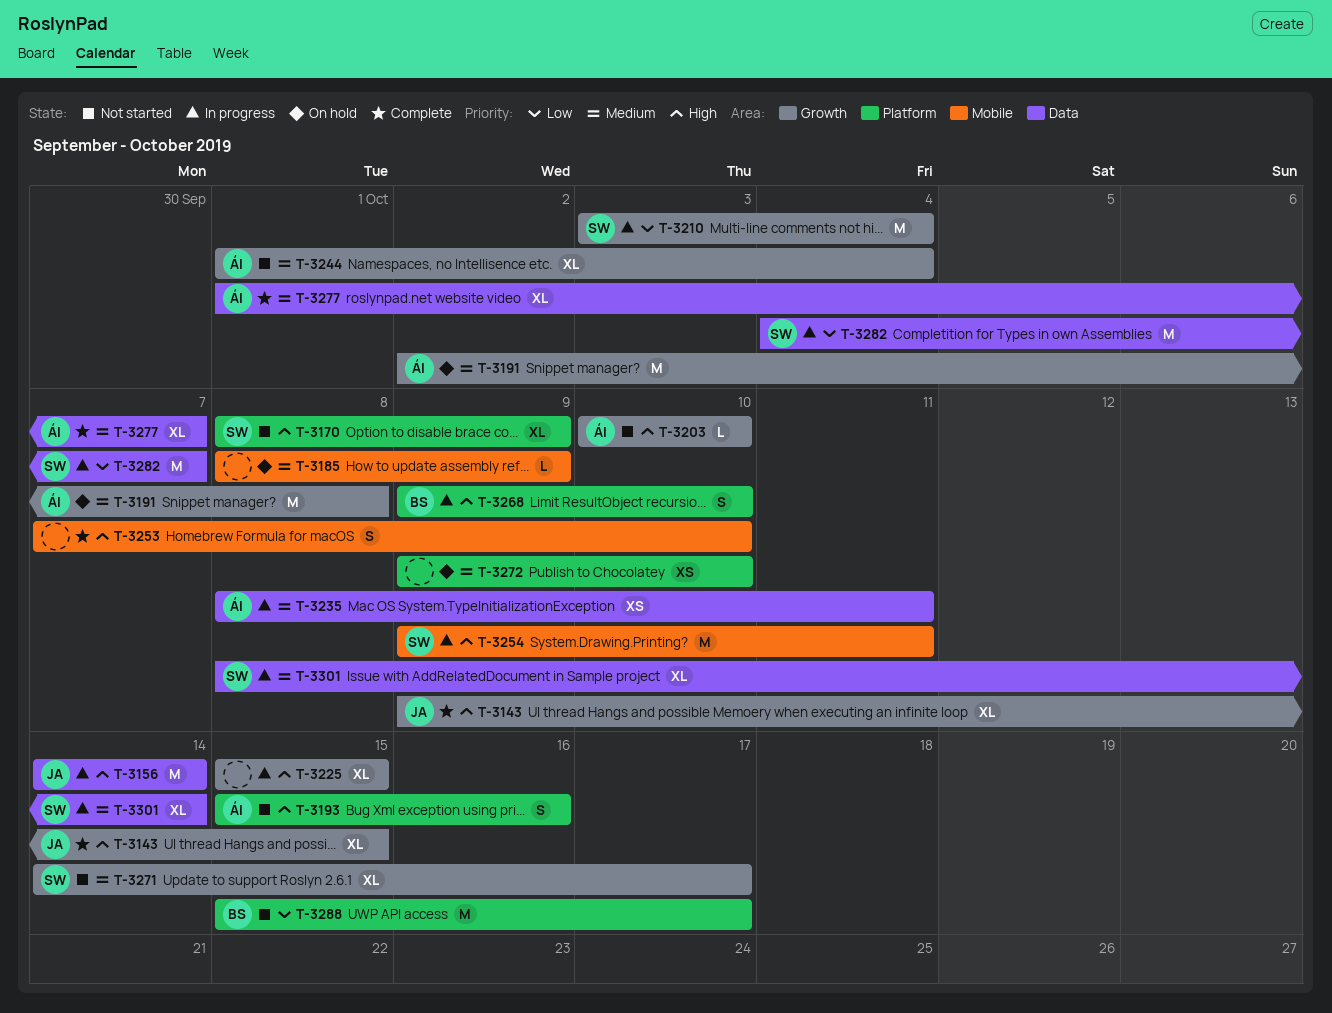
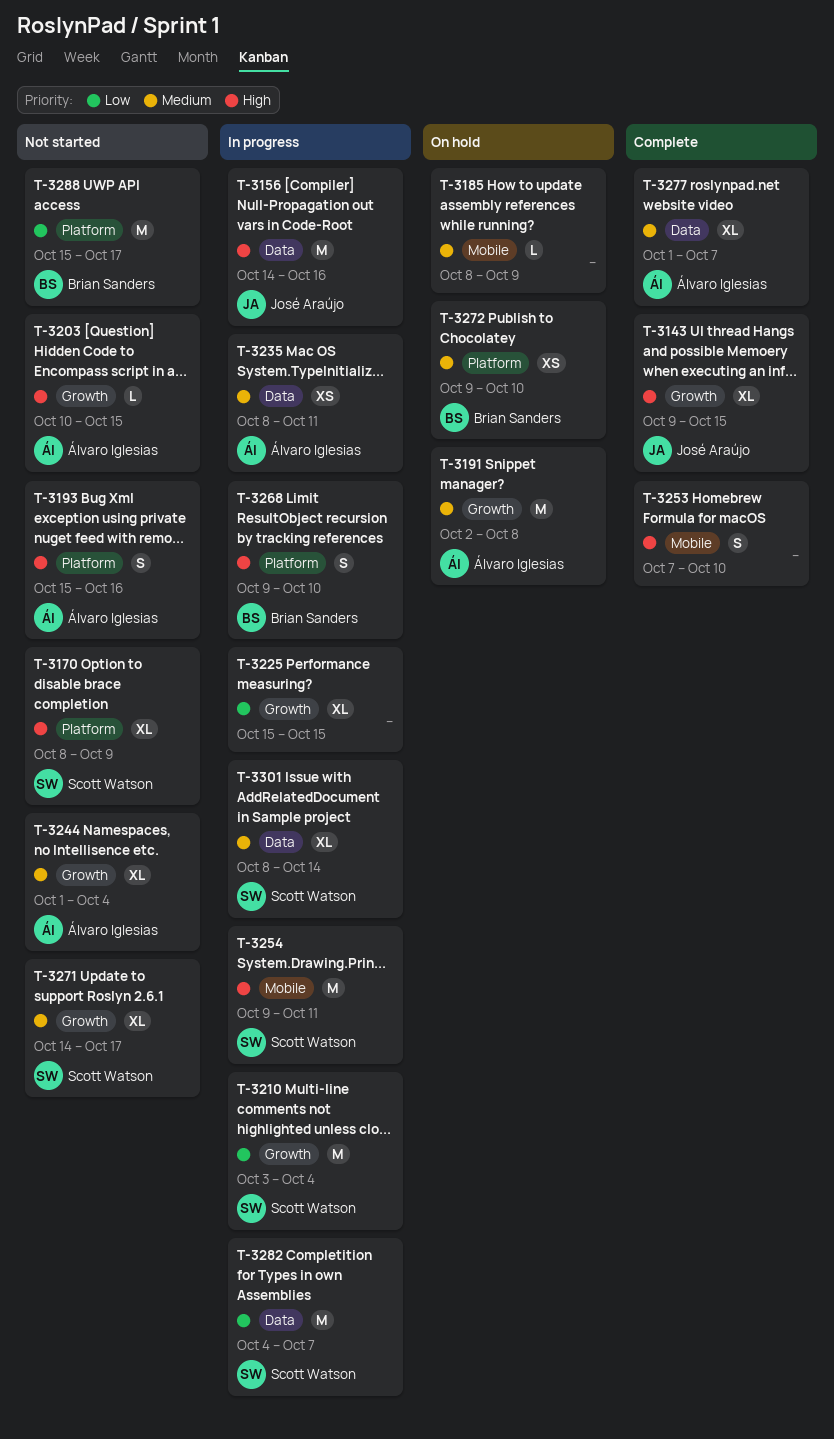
T-3156, due: Oct 14 -> Oct 16
T-3203, due: Oct 10 -> Oct 15
T-3225, priority: High -> Low
T-3272, owner: none -> Brian Sanders

